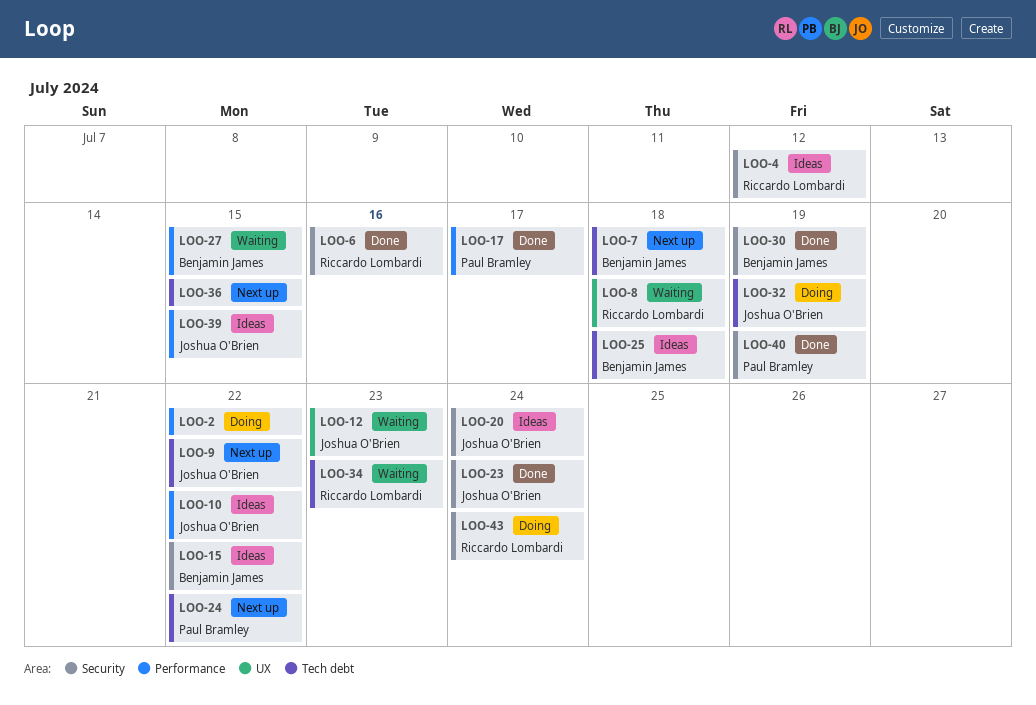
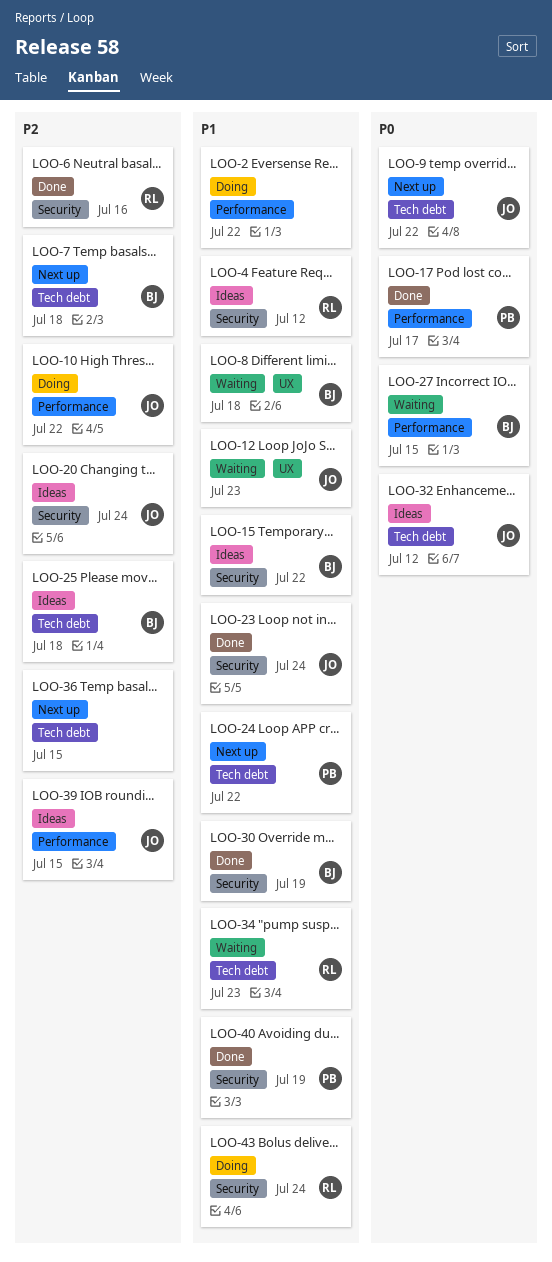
LOO-8, owner: Riccardo Lombardi -> Benjamin James
LOO-10, status: Ideas -> Doing
LOO-32, status: Doing -> Ideas
LOO-32, due: Jul 19 -> Jul 12

